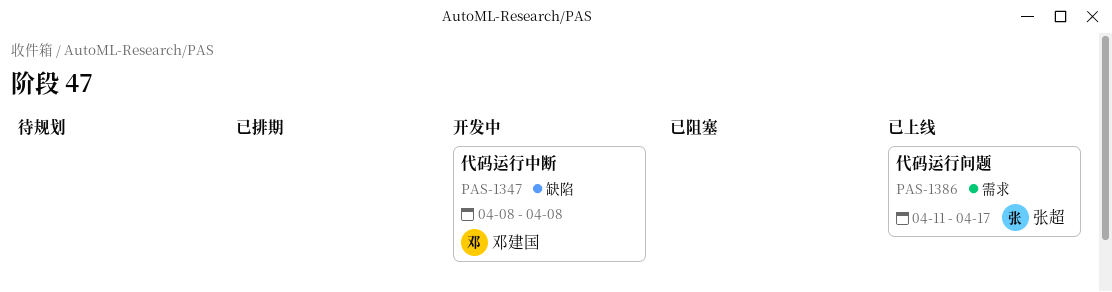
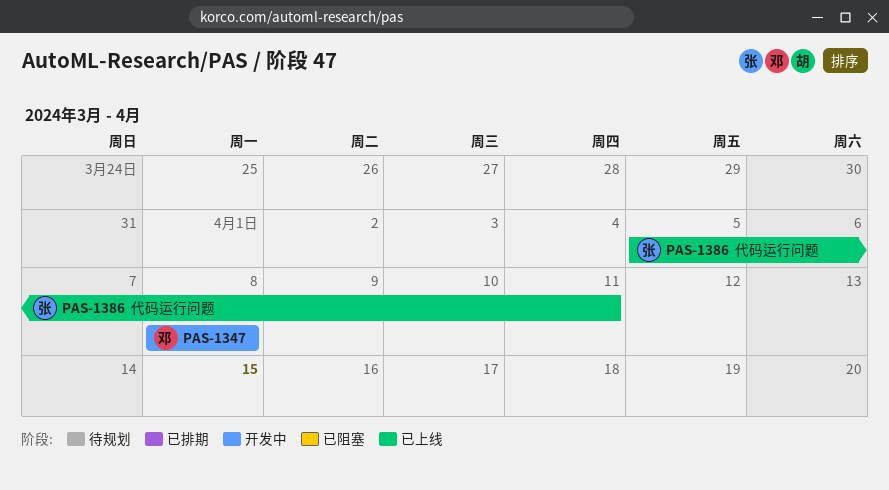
PAS-1386, start: Apr 11 -> Apr 5
PAS-1386, due: Apr 17 -> Apr 11

